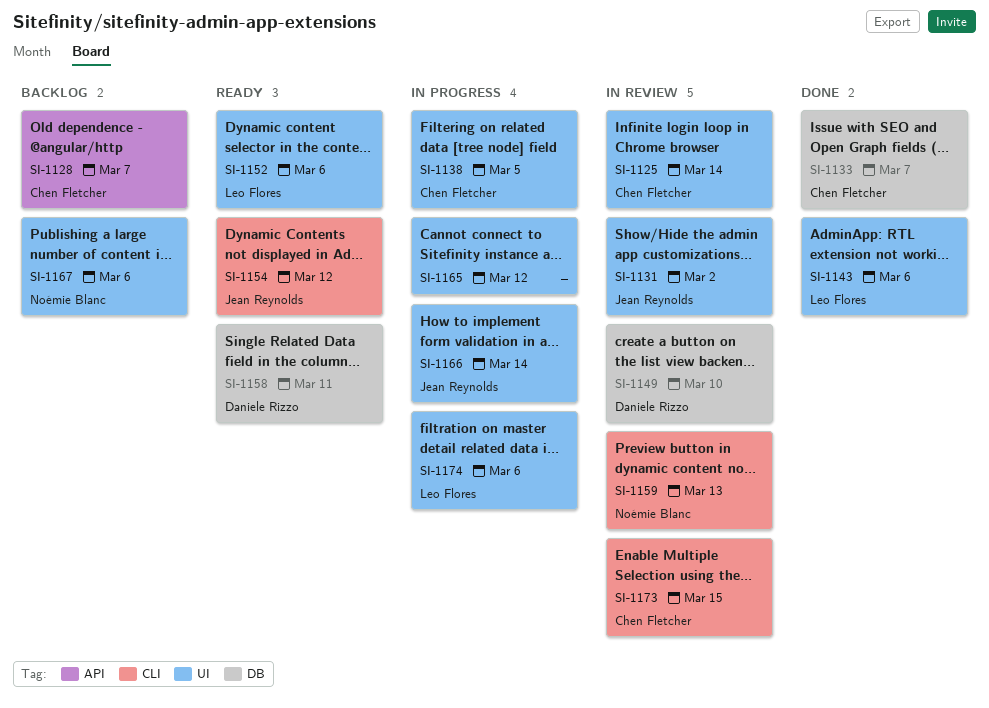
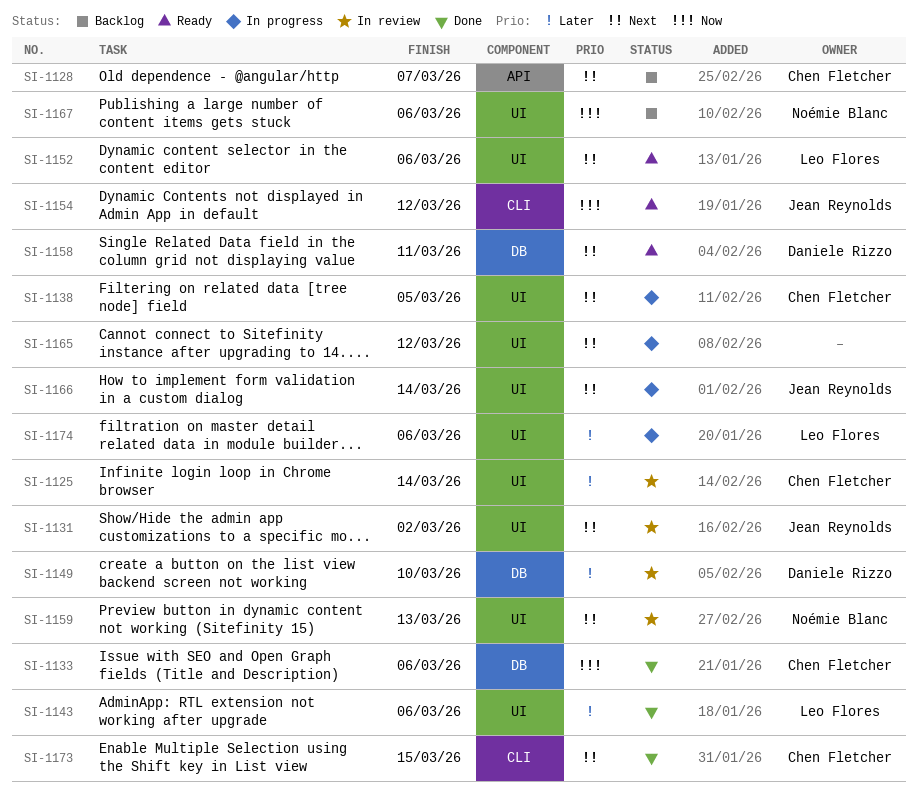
SI-1133, due: Mar 7 -> Mar 6
SI-1159, label: CLI -> UI
SI-1173, status: In review -> Done

